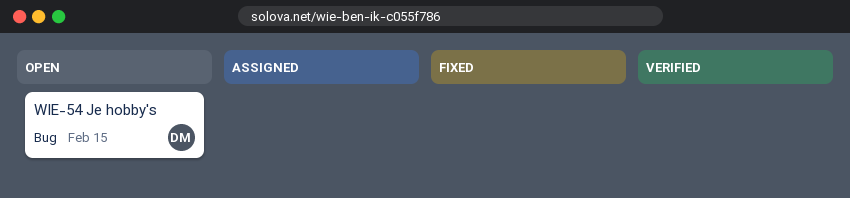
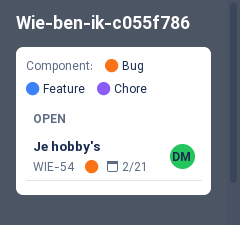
WIE-54, due: Feb 15 -> Feb 21

